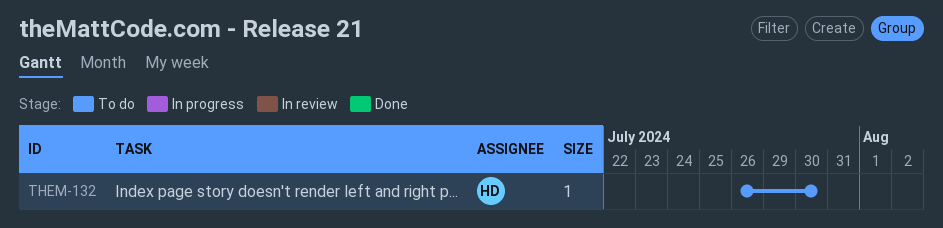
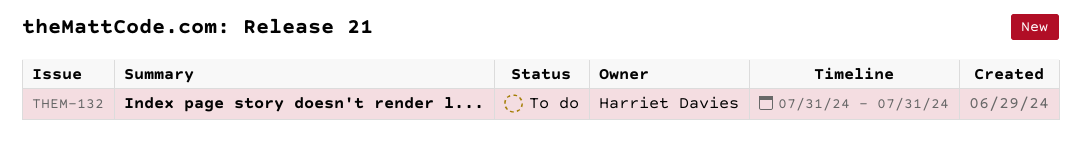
THEM-132, start: Jul 26 -> Jul 31
THEM-132, due: Jul 30 -> Jul 31

